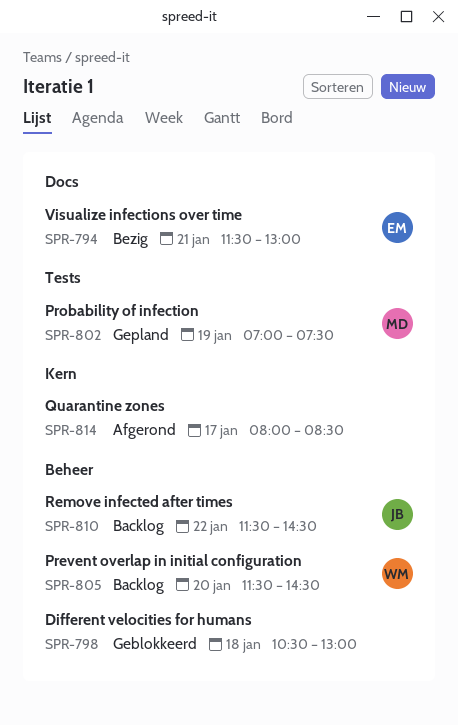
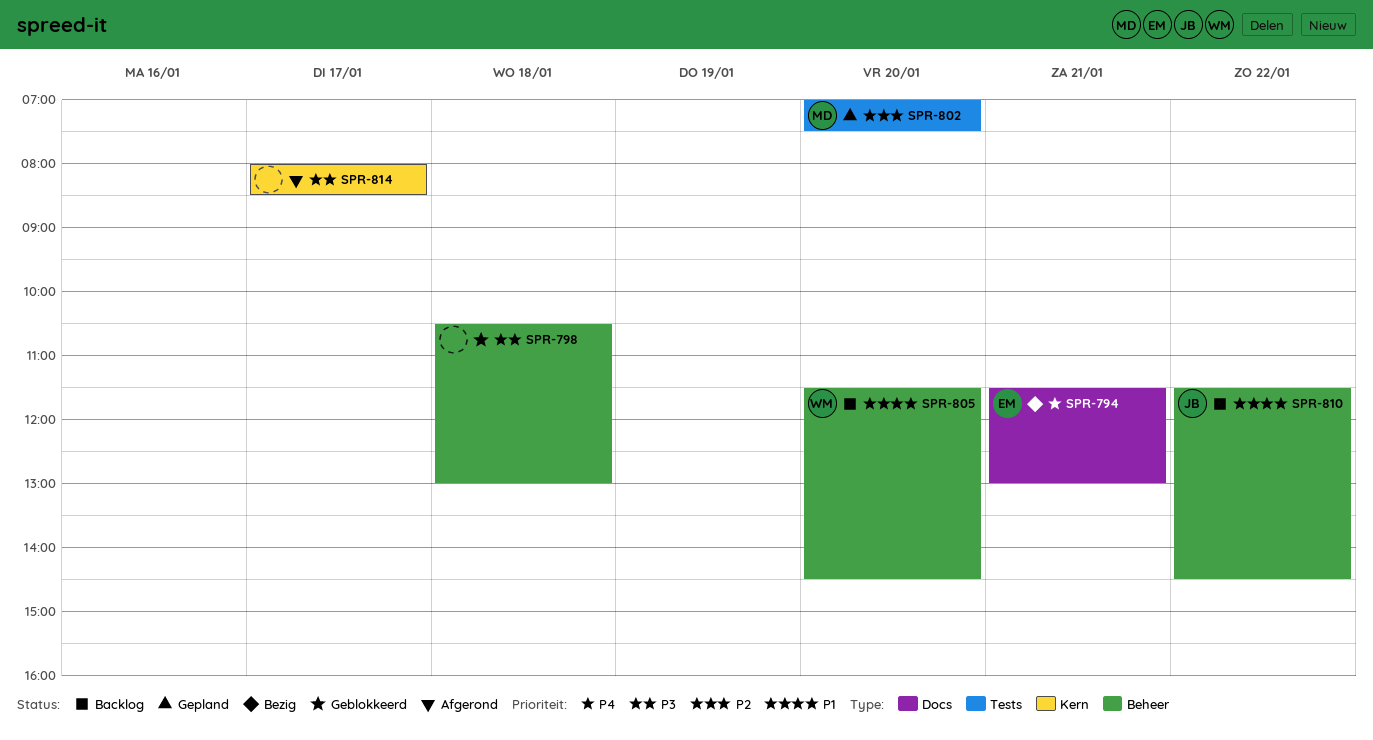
SPR-802, day: Jan 19 -> Jan 20

